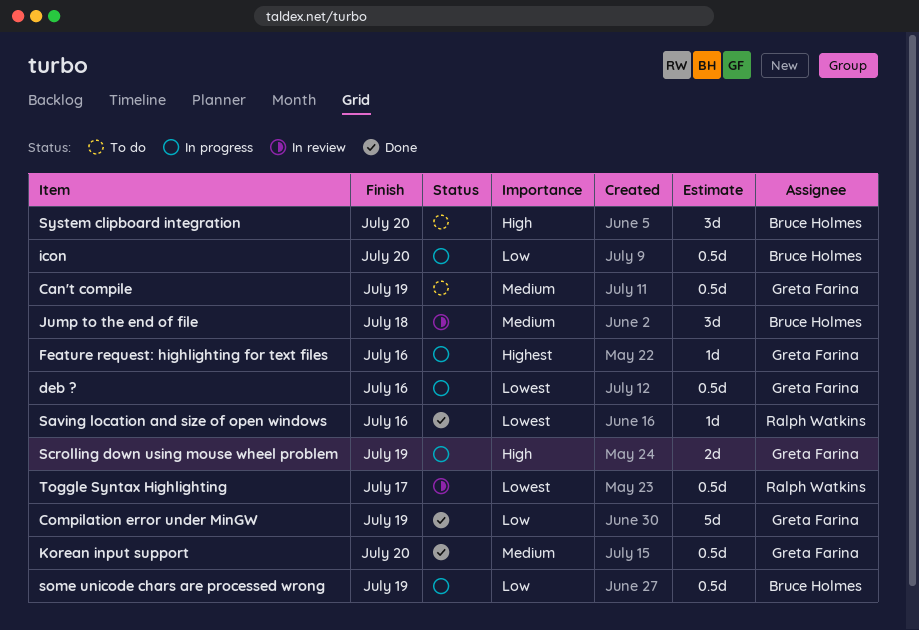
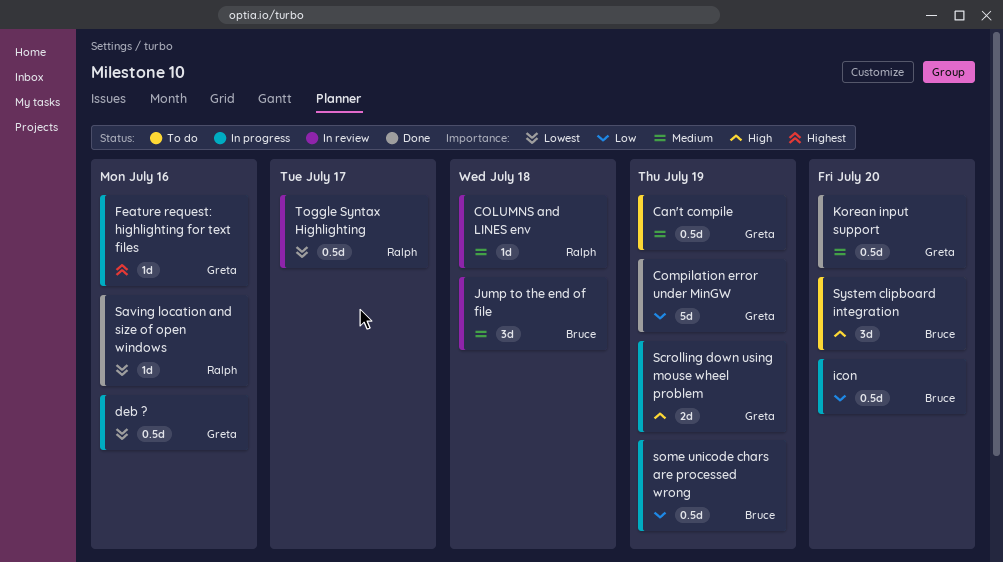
COLUMNS and LINES env: none -> present

